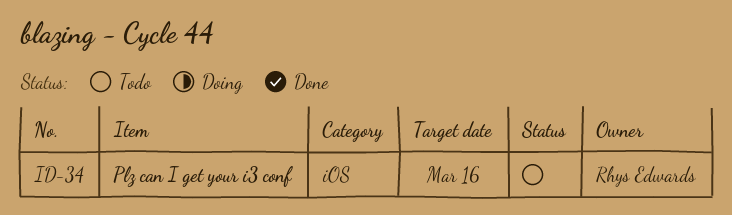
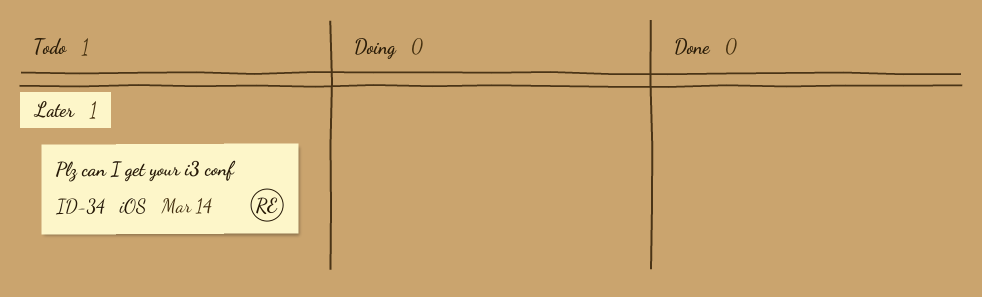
ID-34, due: Mar 16 -> Mar 14

